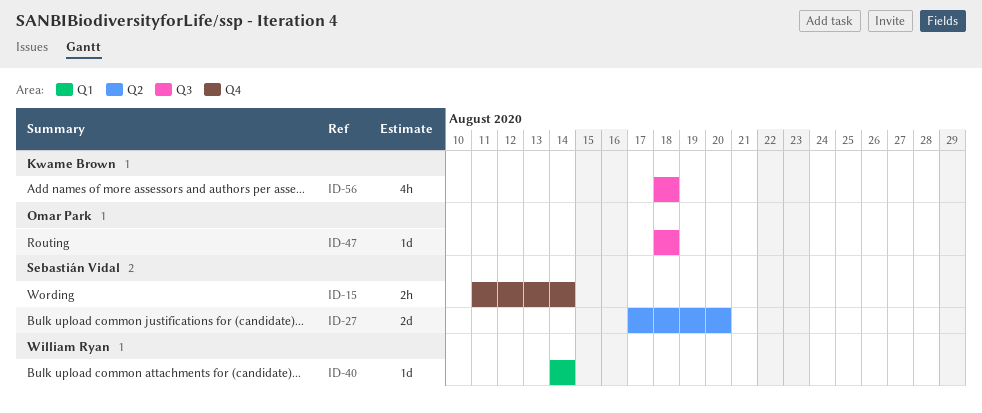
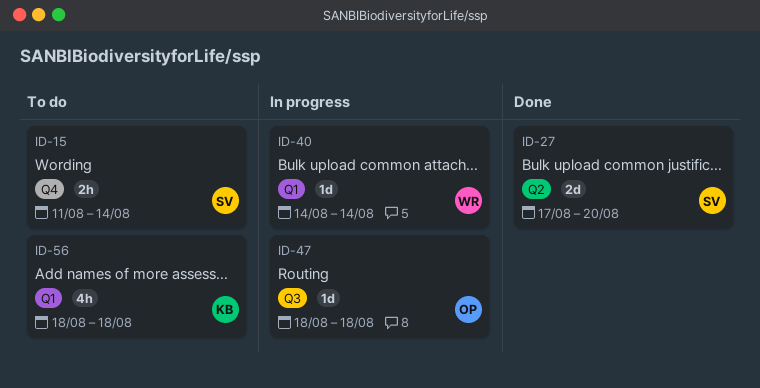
ID-56, label: Q3 -> Q1

